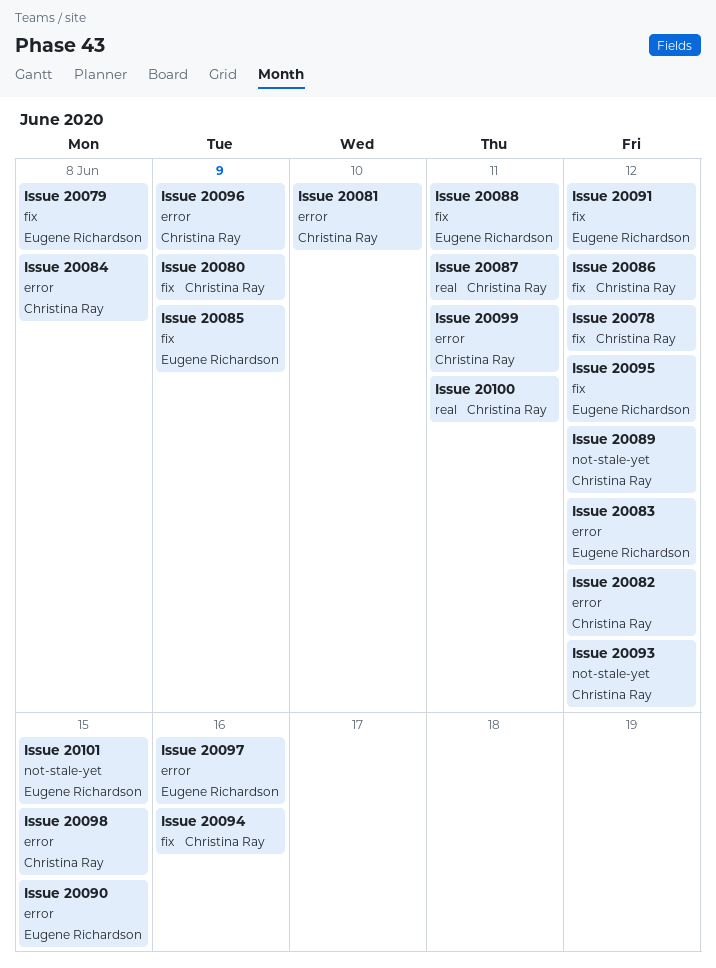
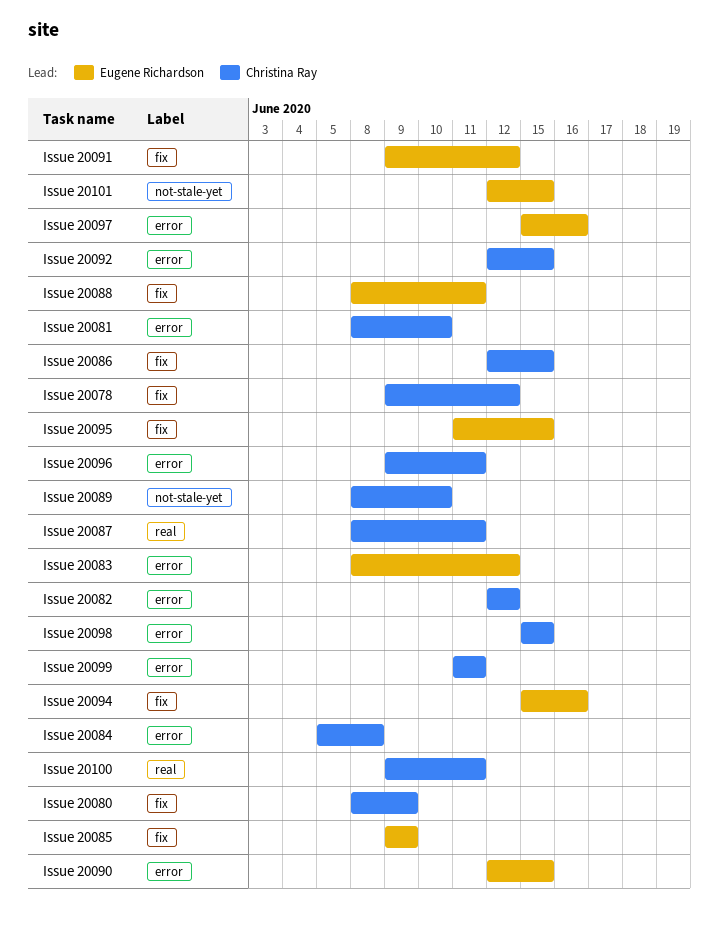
Issue 20079: present -> none
Issue 20086, due: Jun 12 -> Jun 15
Issue 20089, due: Jun 12 -> Jun 10
Issue 20092: none -> present
Issue 20093: present -> none
Issue 20094, owner: Christina Ray -> Eugene Richardson
Issue 20095, due: Jun 12 -> Jun 15
Issue 20096, due: Jun 9 -> Jun 11

